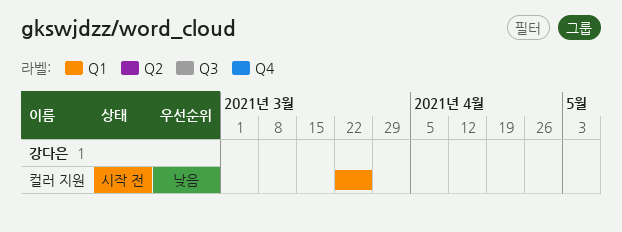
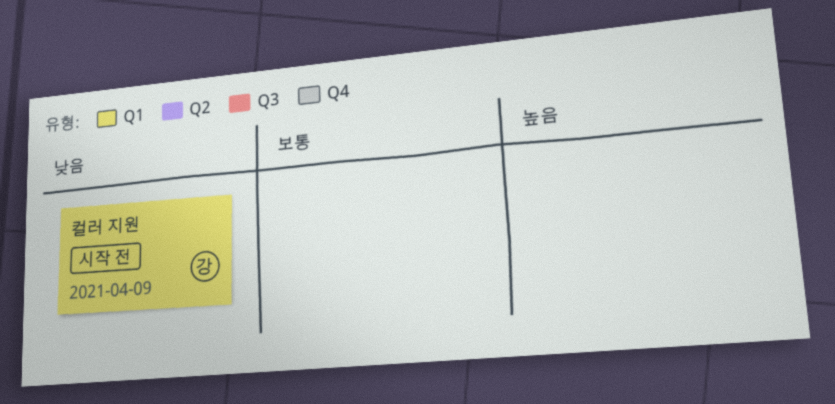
컬러 지원, due: Mar 26 -> Apr 9

